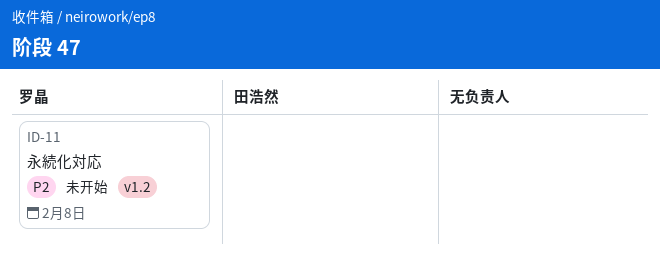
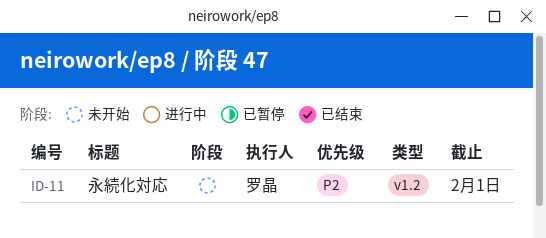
ID-11, due: Feb 8 -> Feb 1

